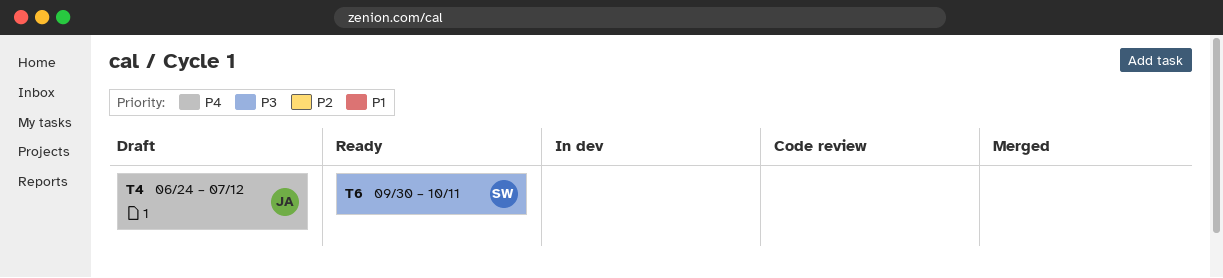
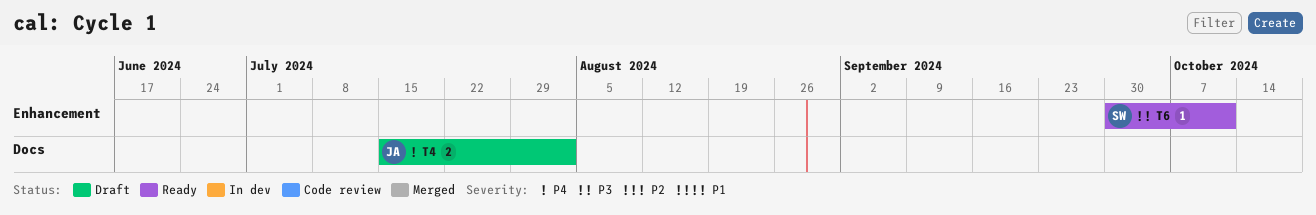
T4, start: Jun 24 -> Jul 15
T4, due: Jul 12 -> Aug 2

